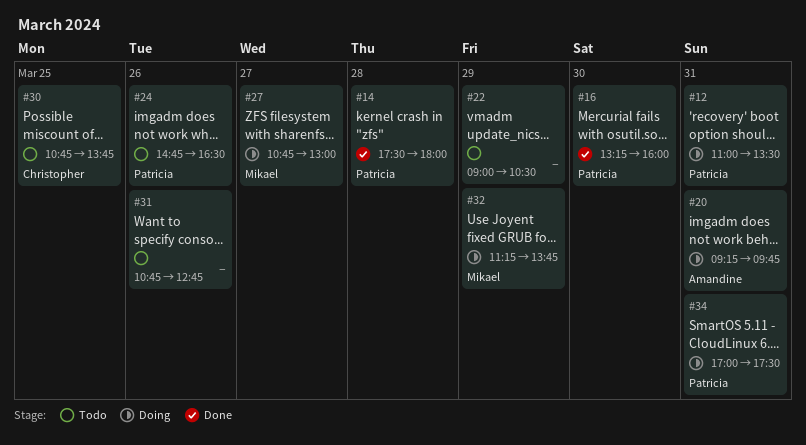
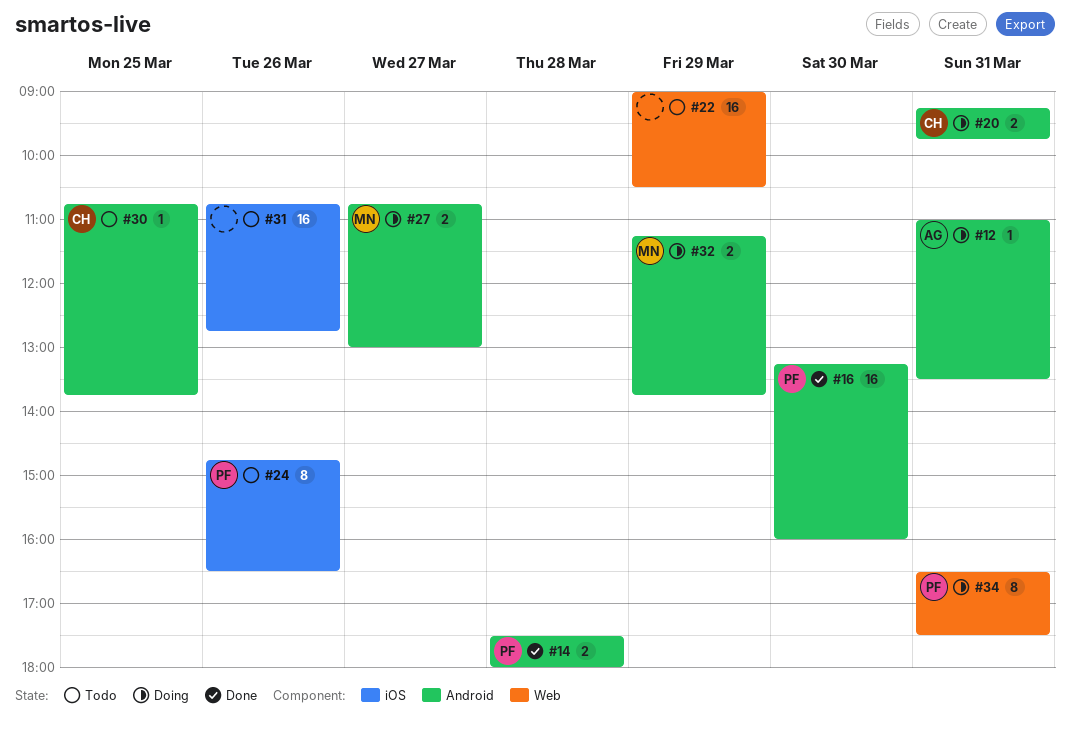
#12, owner: Patricia -> Amandine
#20, owner: Amandine -> Christopher
#34, begins: 17:00 -> 16:30

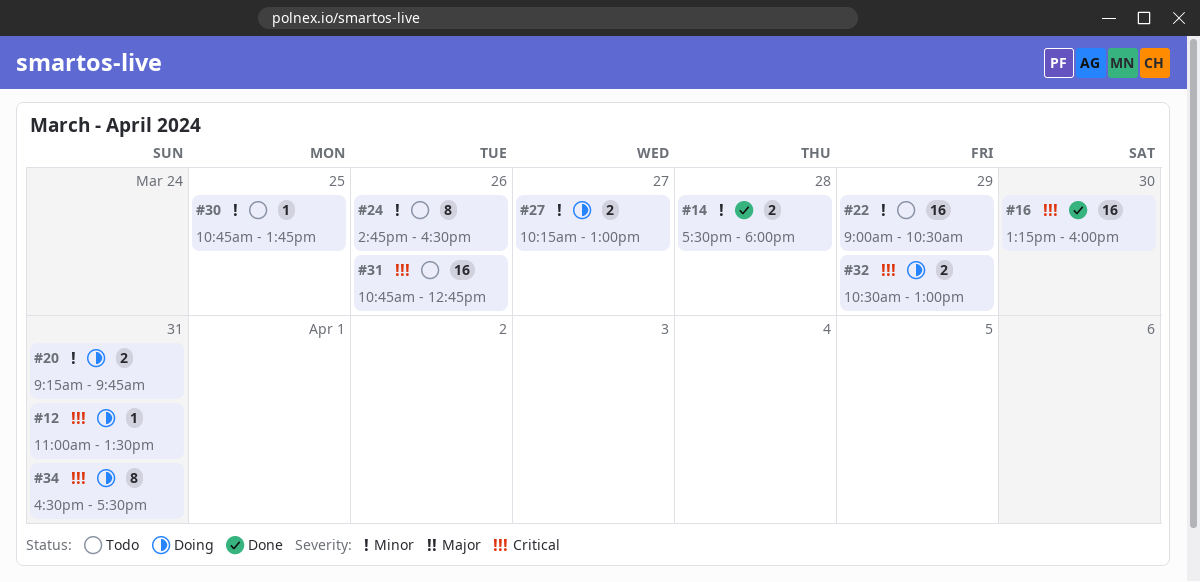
#27, begins: 10:45 -> 10:15
#32, begins: 11:15 -> 10:30
#32, ends: 13:45 -> 13:00

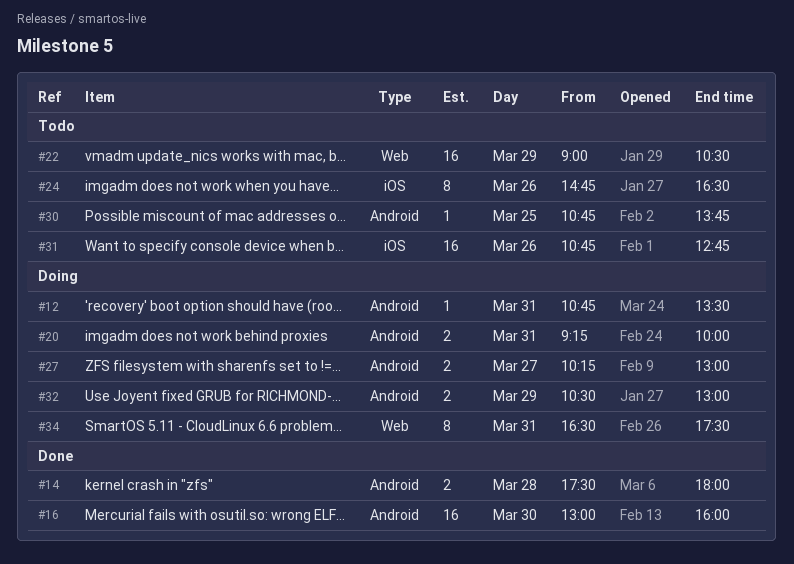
#12, begins: 11:00 -> 10:45
#16, begins: 13:15 -> 13:00
#20, ends: 09:45 -> 10:00

